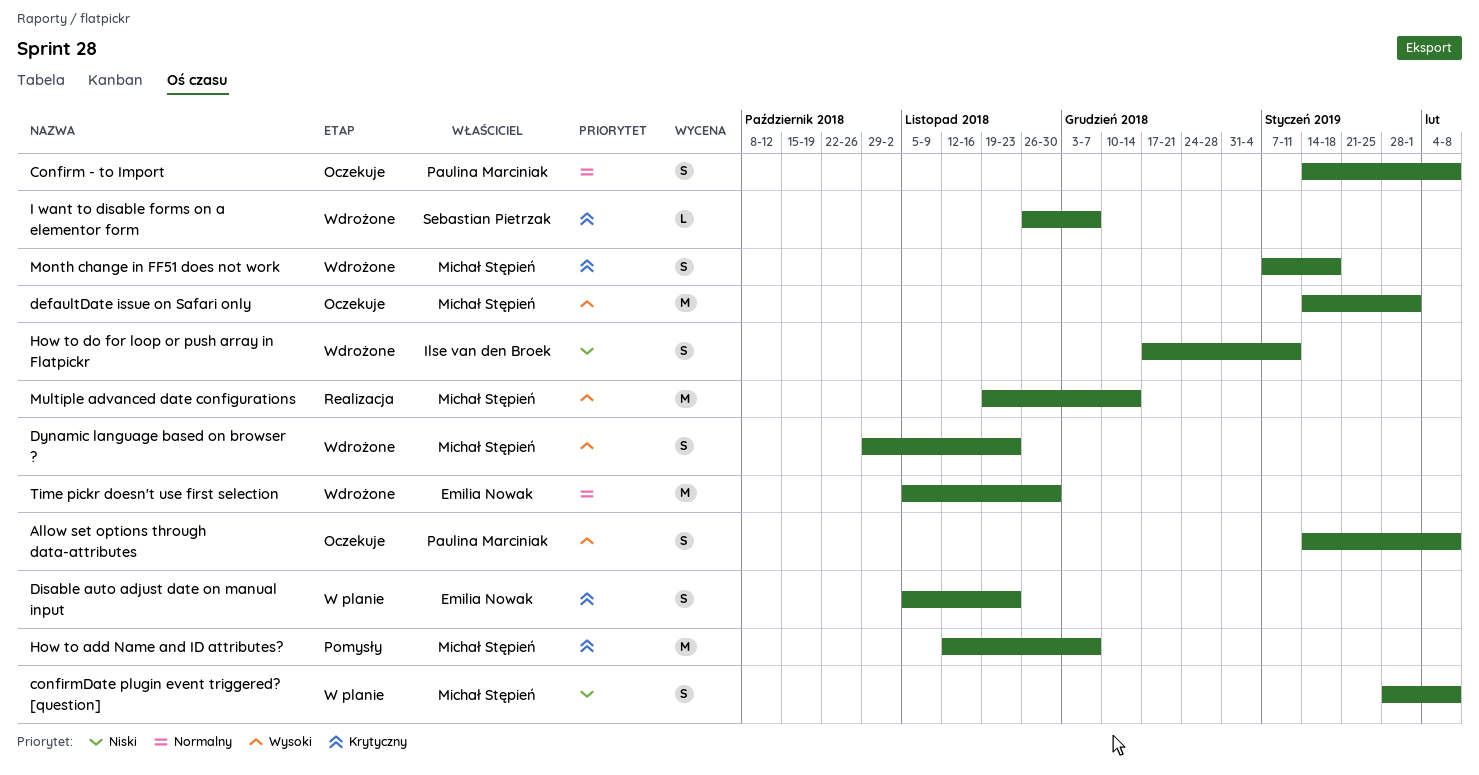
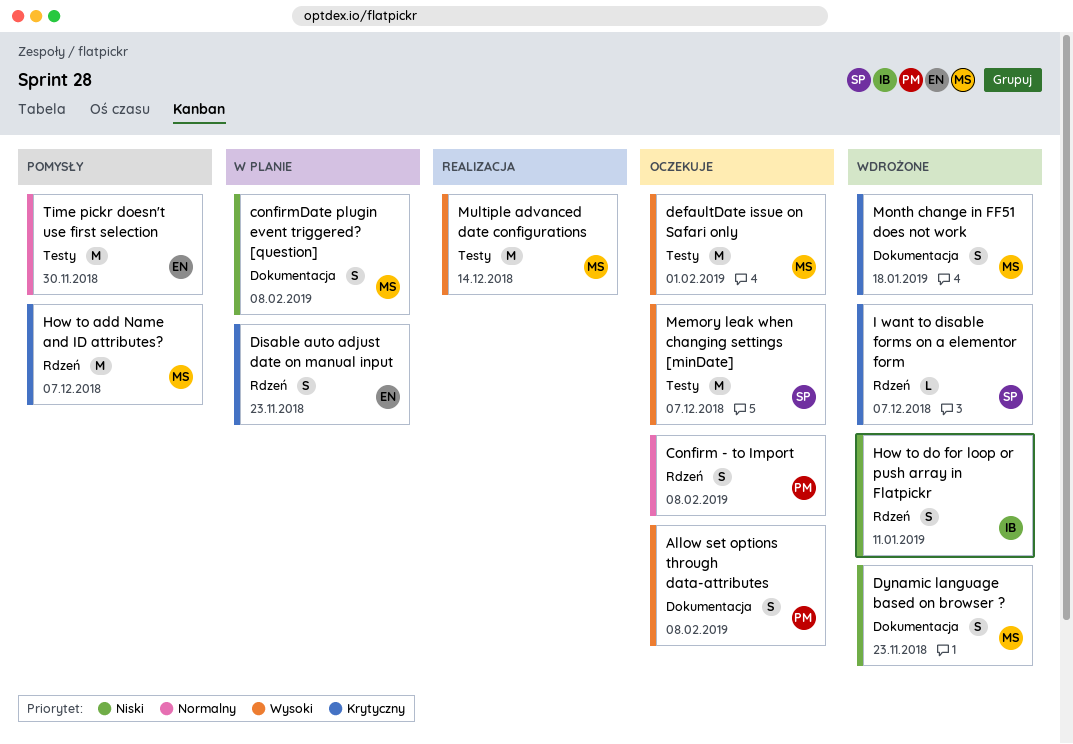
Dynamic language based on browser ?, priority: Wysoki -> Niski
Memory leak when changing settings [minDate]: none -> present
Time pickr doesn't use first selection, status: Wdrożone -> Pomysły

